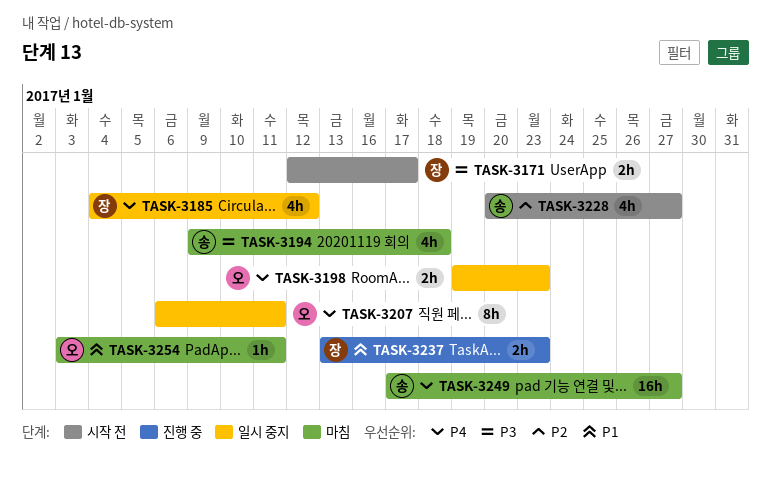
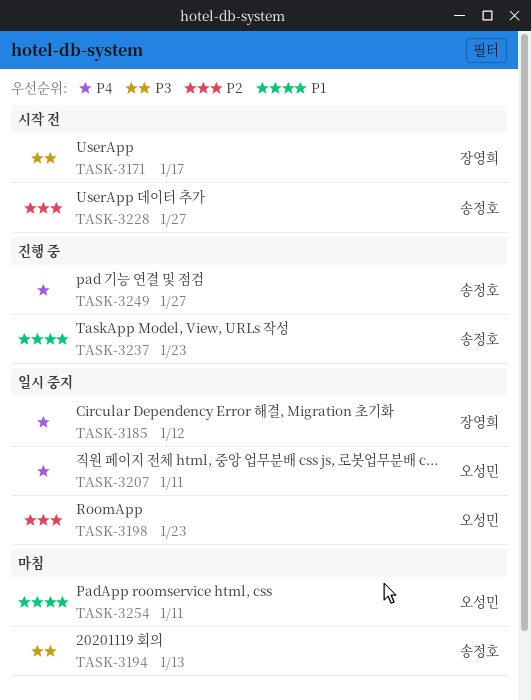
TASK-3194, due: Jan 18 -> Jan 13
TASK-3198, priority: P4 -> P2
TASK-3237, owner: 장영희 -> 송정호
TASK-3249, status: 마침 -> 진행 중

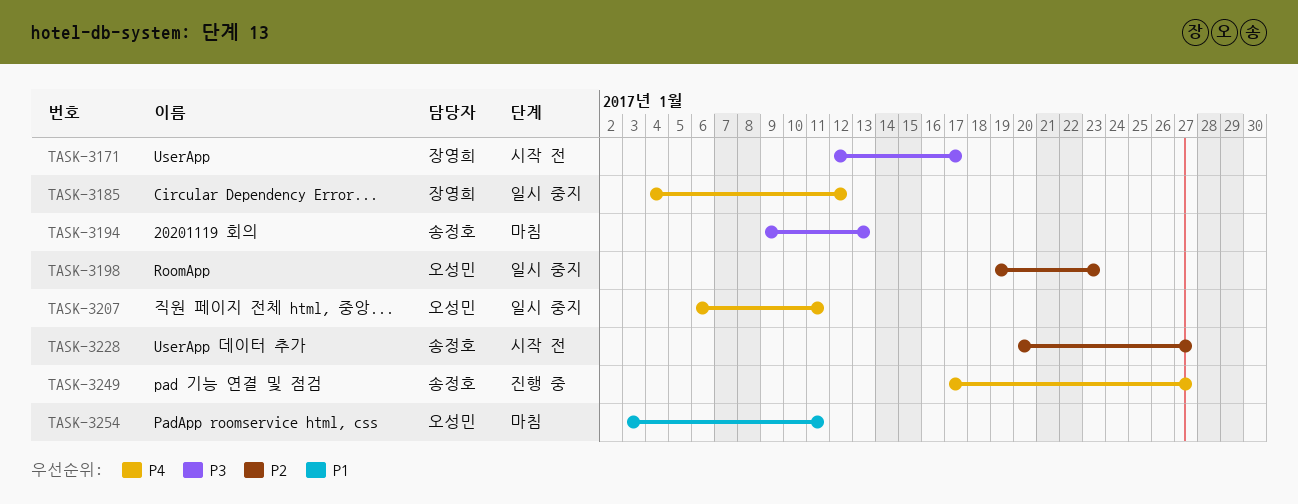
TASK-3237: present -> none

